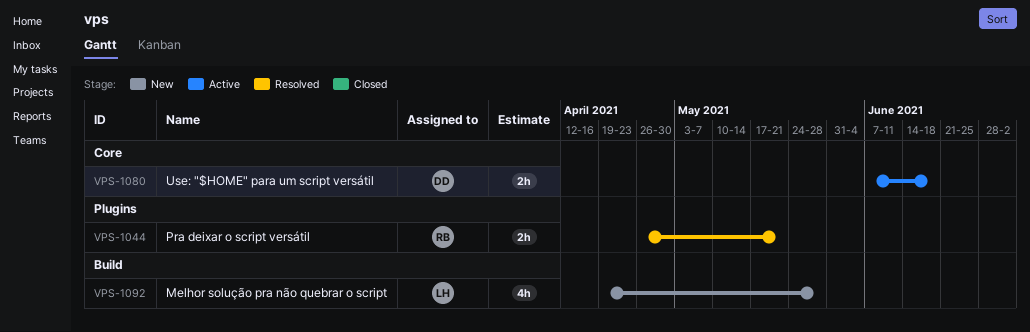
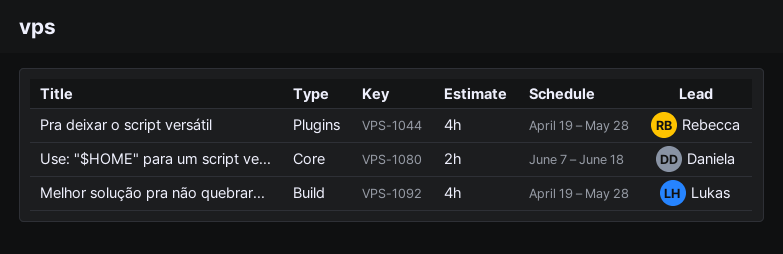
VPS-1044, estimate: 2h -> 4h
VPS-1044, start: Apr 26 -> Apr 19
VPS-1044, due: May 21 -> May 28

